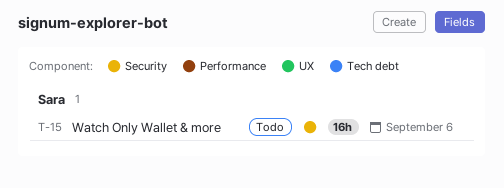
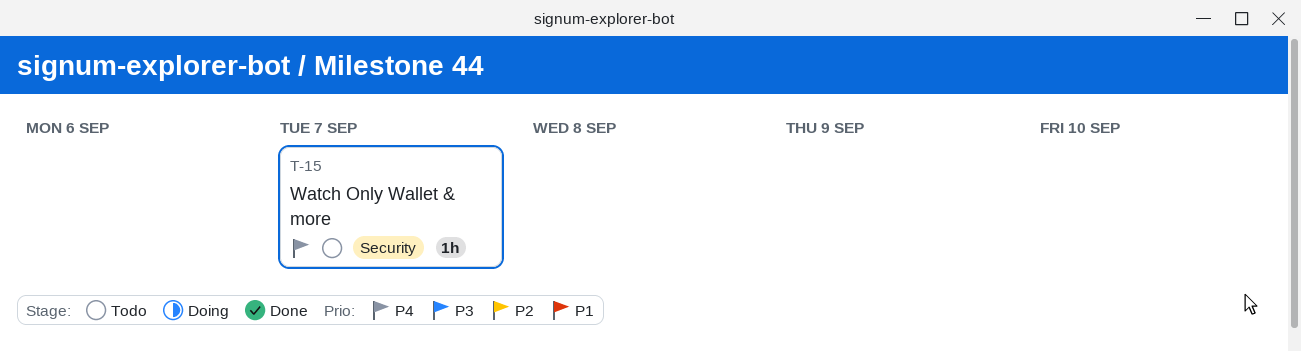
T-15, estimate: 16h -> 1h
T-15, due: Sep 6 -> Sep 7

